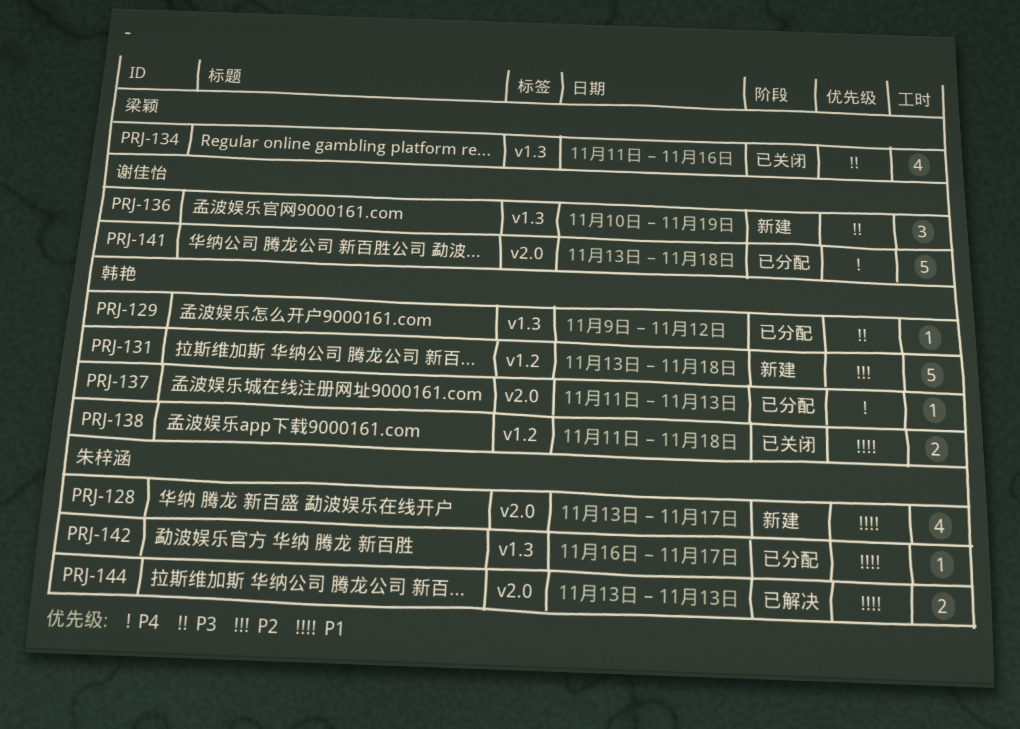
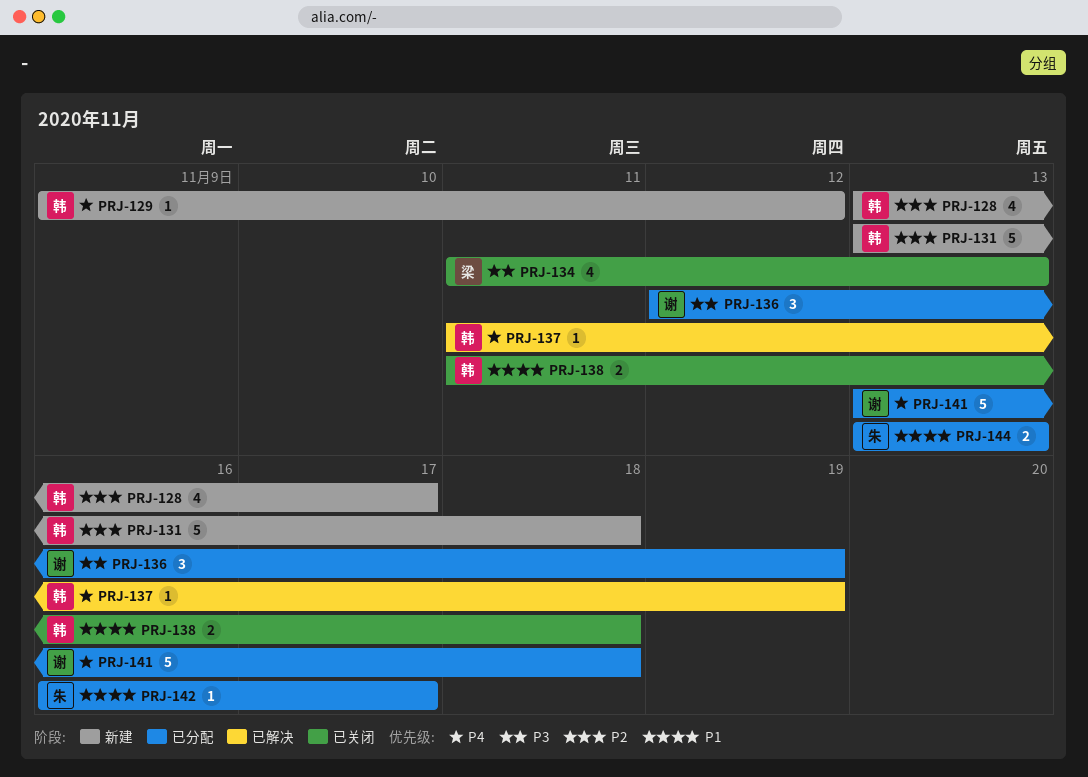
PRJ-128, owner: 朱梓涵 -> 韩艳
PRJ-128, priority: P1 -> P2
PRJ-129, status: 已分配 -> 新建
PRJ-129, priority: P3 -> P4
PRJ-134, due: Nov 16 -> Nov 13
PRJ-136, status: 新建 -> 已分配
PRJ-136, start: Nov 10 -> Nov 12
PRJ-137, status: 已分配 -> 已解决
PRJ-137, due: Nov 13 -> Nov 19
PRJ-144, status: 已解决 -> 已分配

